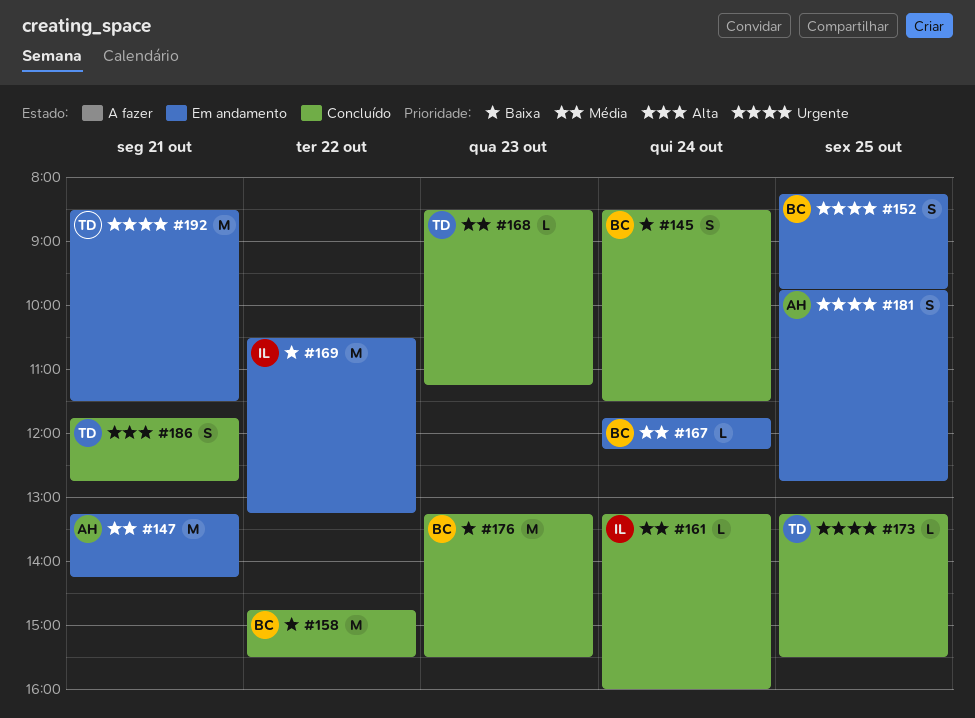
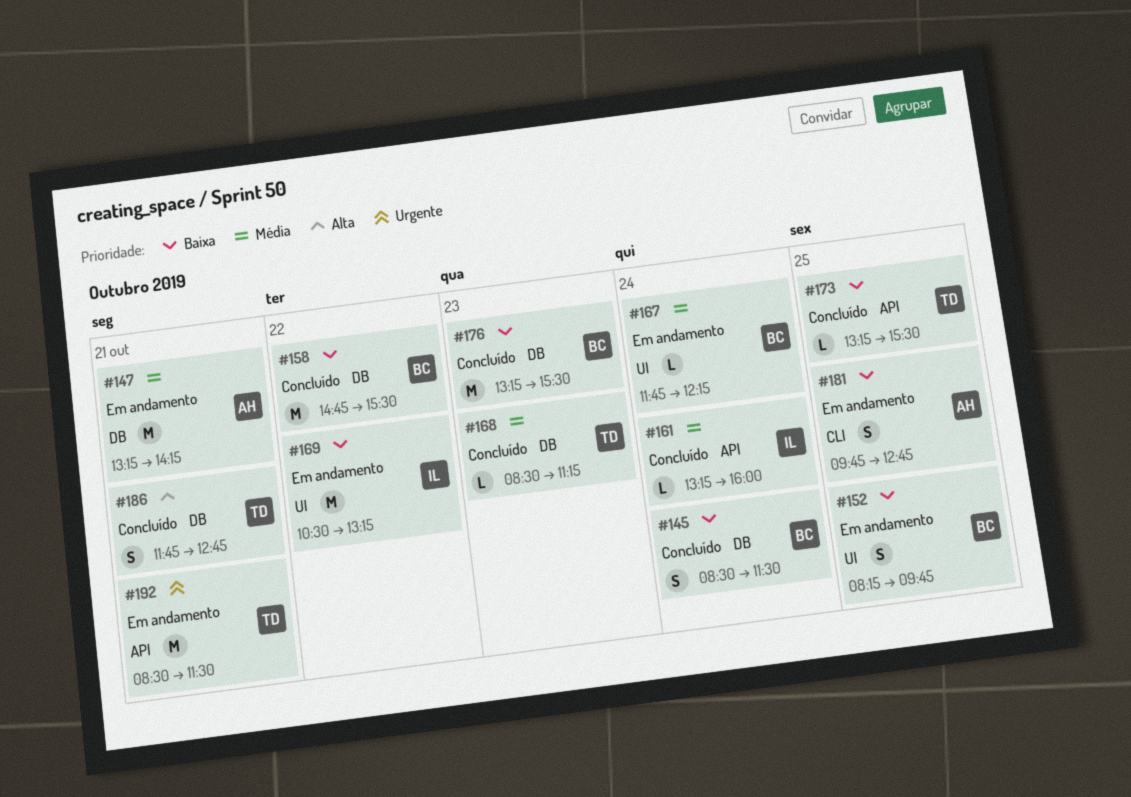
#152, priority: Urgente -> Baixa
#173, priority: Urgente -> Baixa
#181, priority: Urgente -> Baixa

